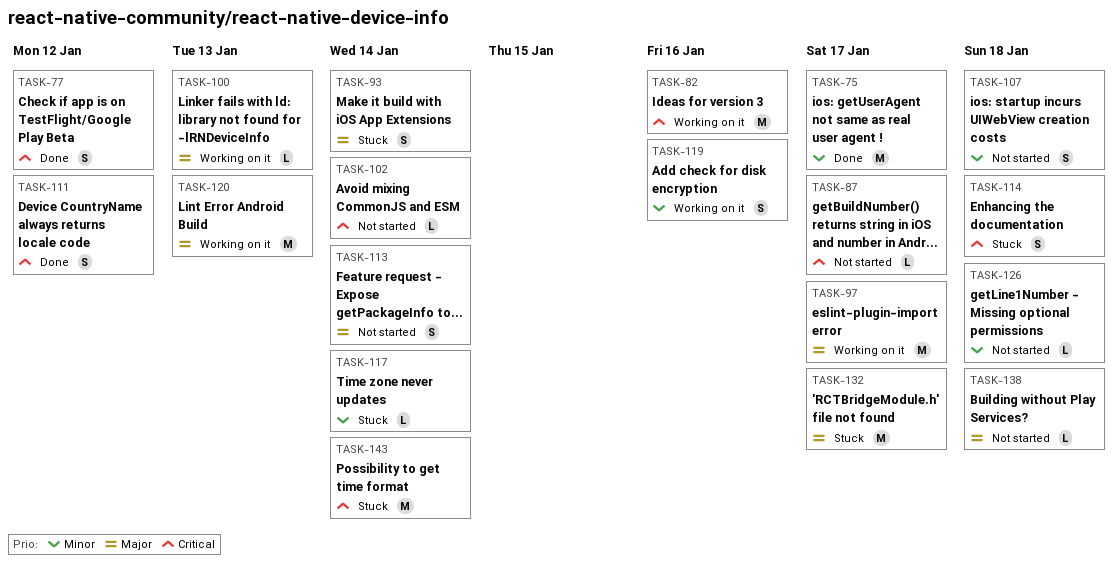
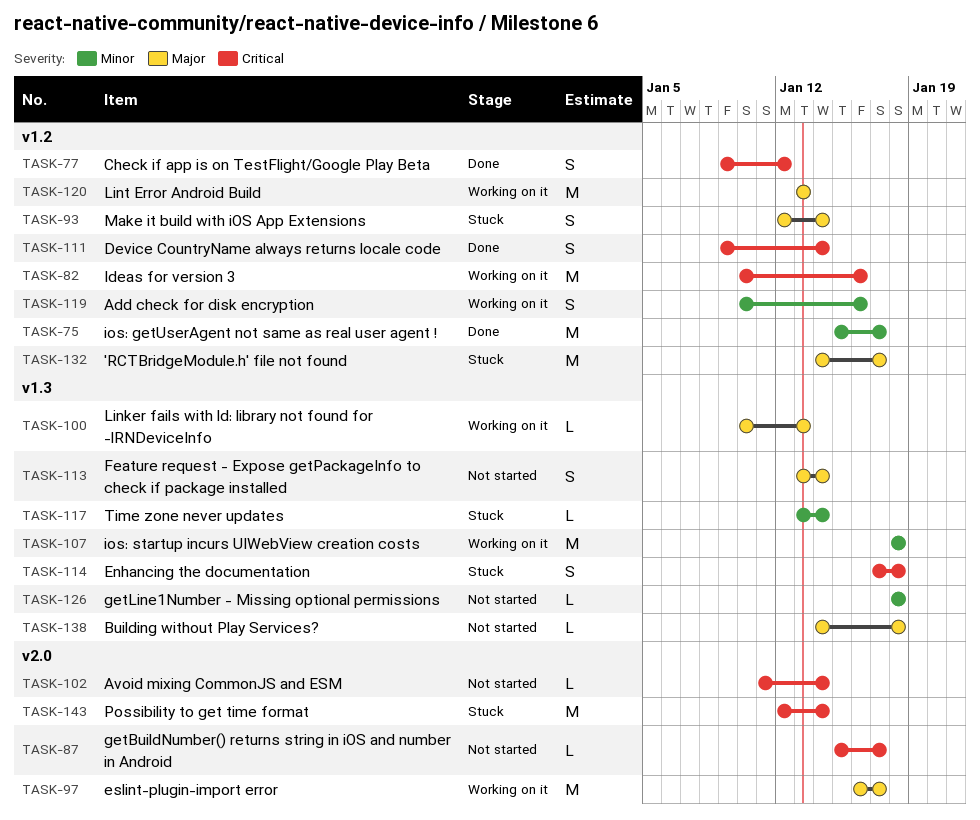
TASK-107, status: Not started -> Working on it
TASK-107, estimate: S -> M
TASK-111, due: Jan 12 -> Jan 14

